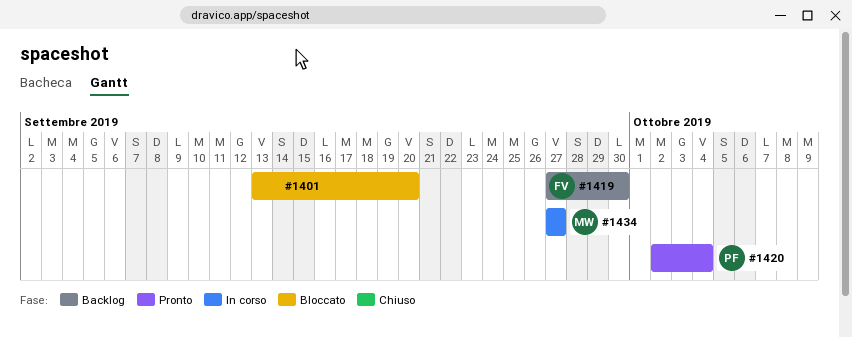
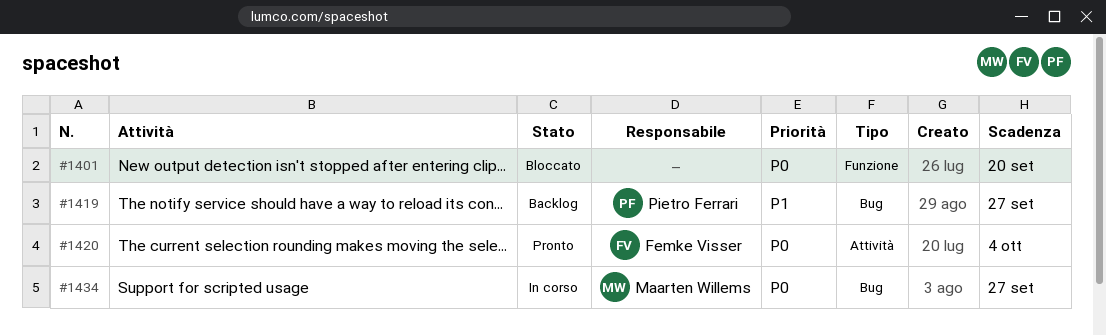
#1419, owner: Femke Visser -> Pietro Ferrari
#1419, due: Sep 30 -> Sep 27
#1420, owner: Pietro Ferrari -> Femke Visser

